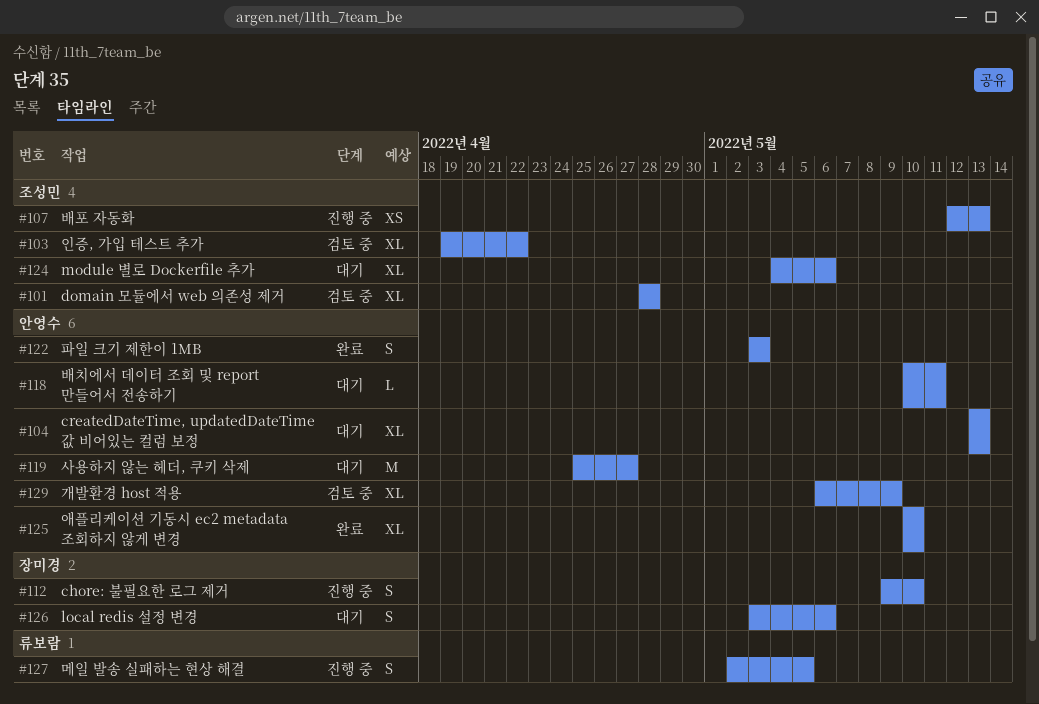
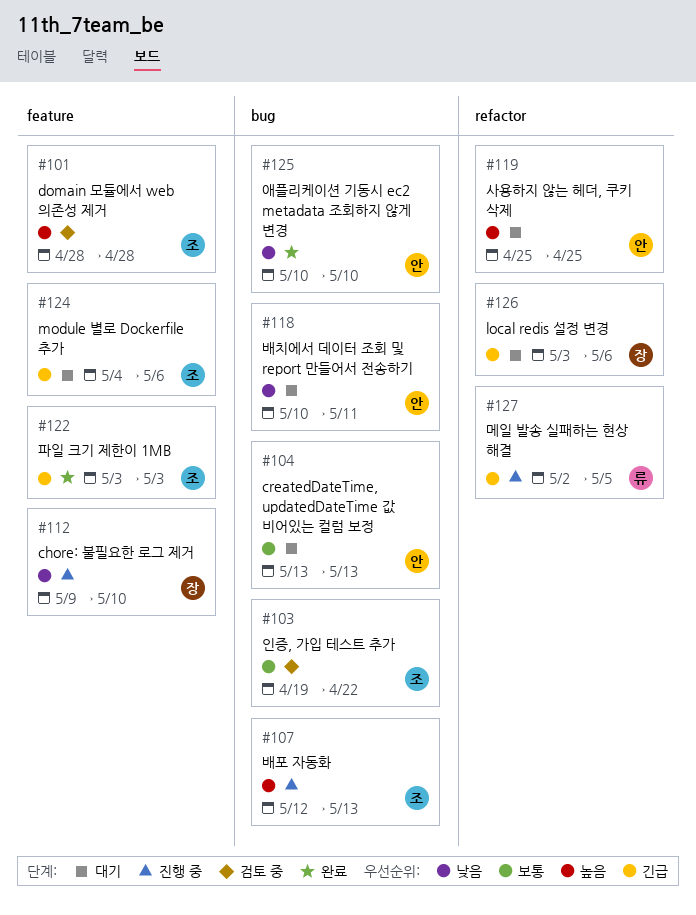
#119, due: Apr 27 -> Apr 25
#122, owner: 안영수 -> 조성민
#129: present -> none

